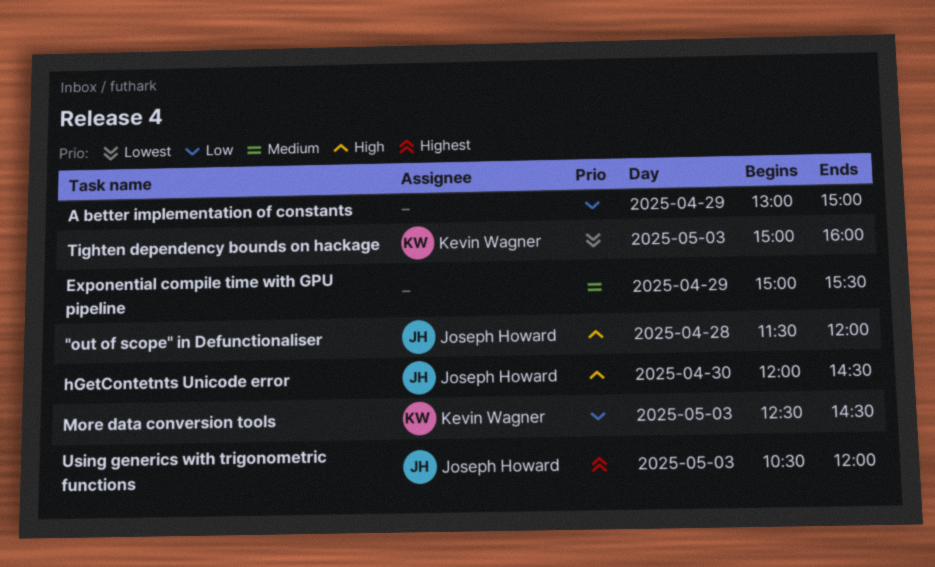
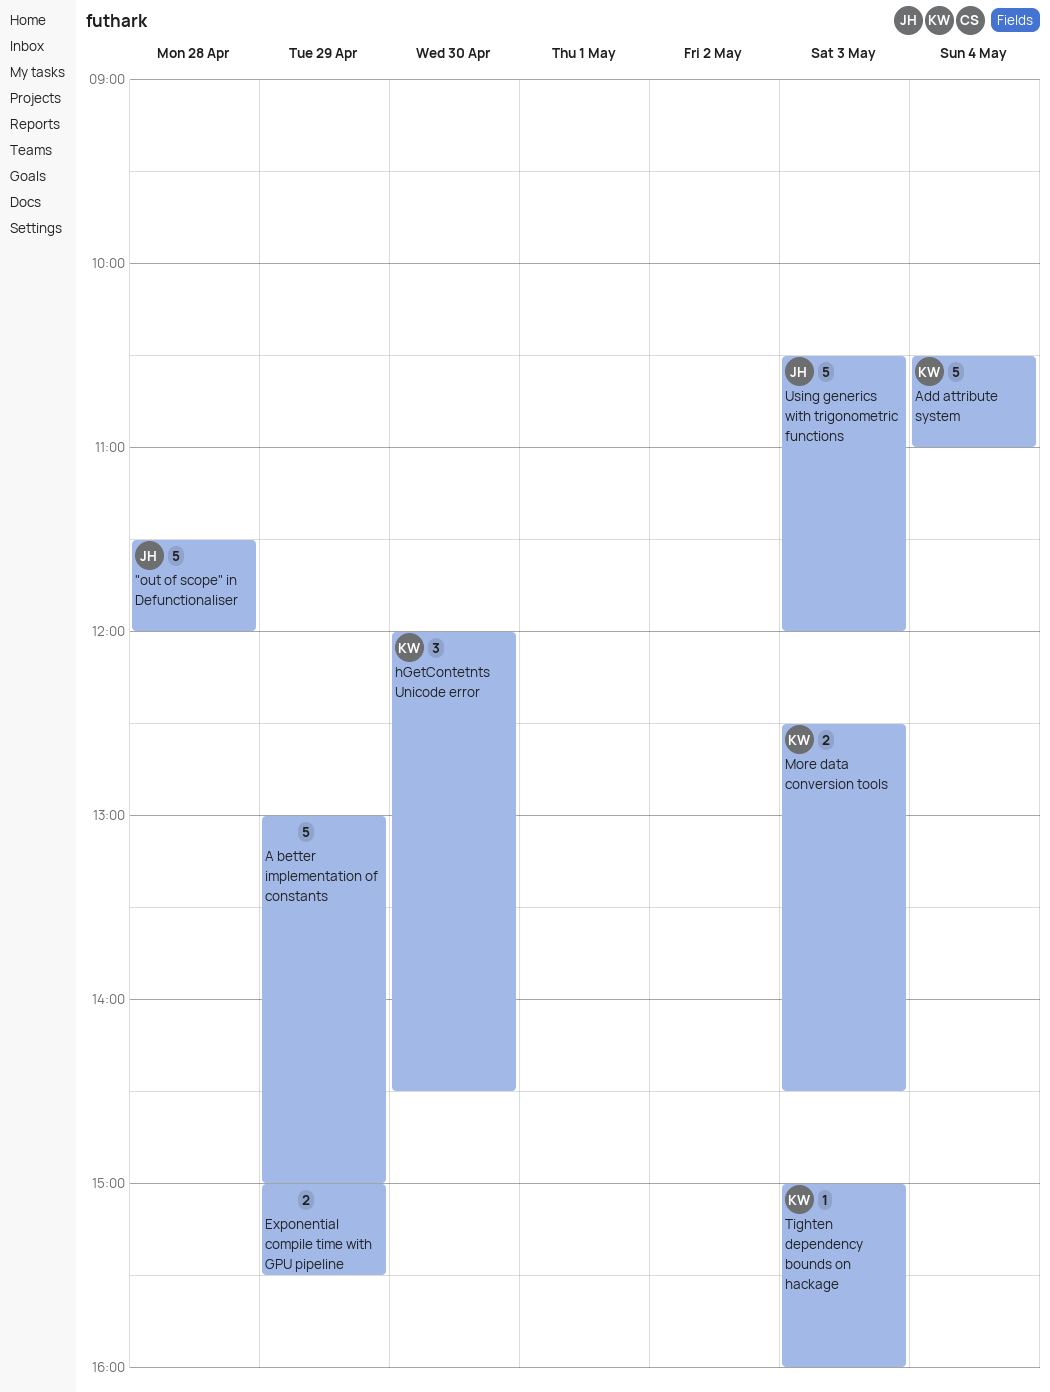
Add attribute system: none -> present
hGetContetnts Unicode error, owner: Joseph Howard -> Kevin Wagner

